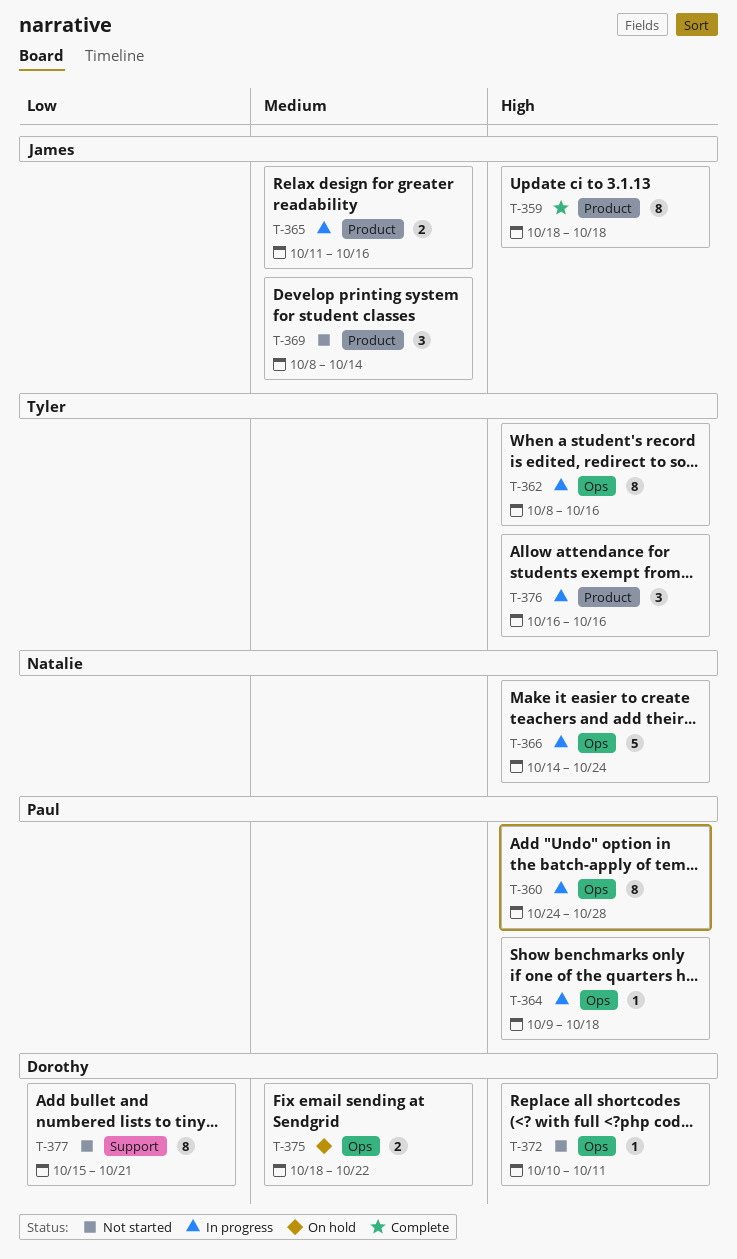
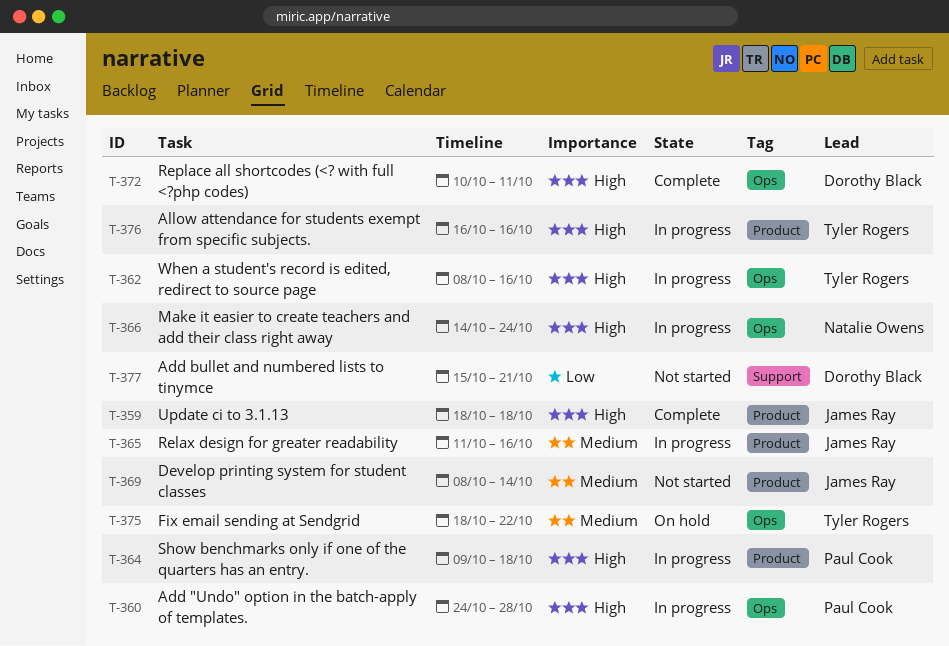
T-364, label: Ops -> Product
T-372, status: Not started -> Complete
T-375, owner: Dorothy Black -> Tyler Rogers

